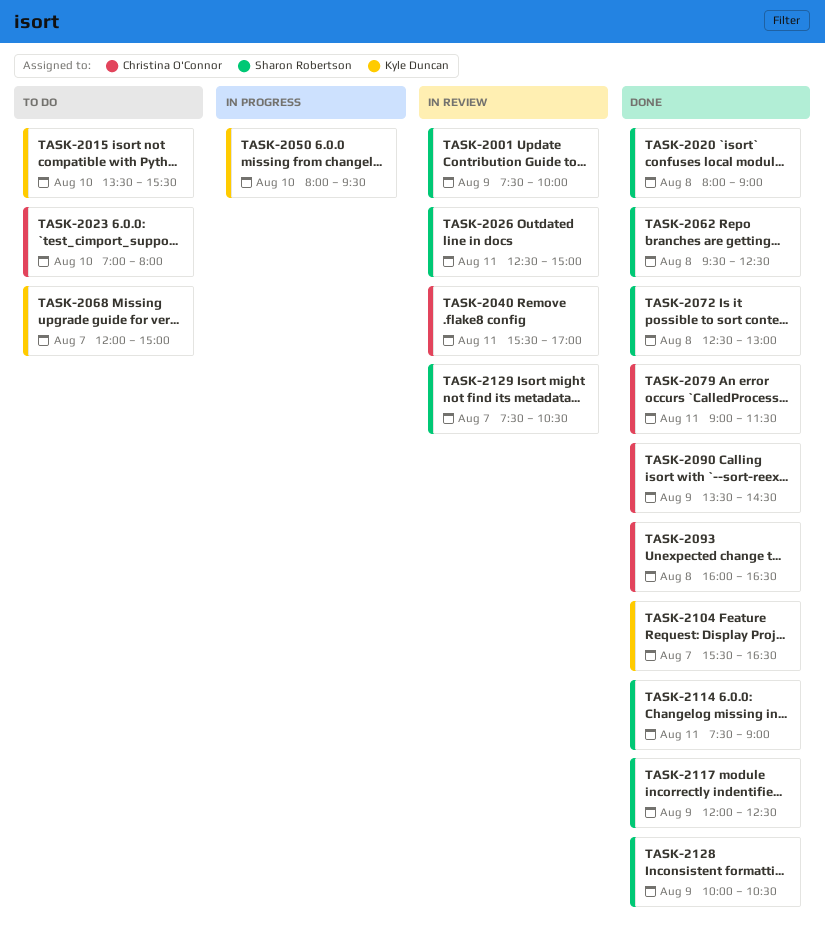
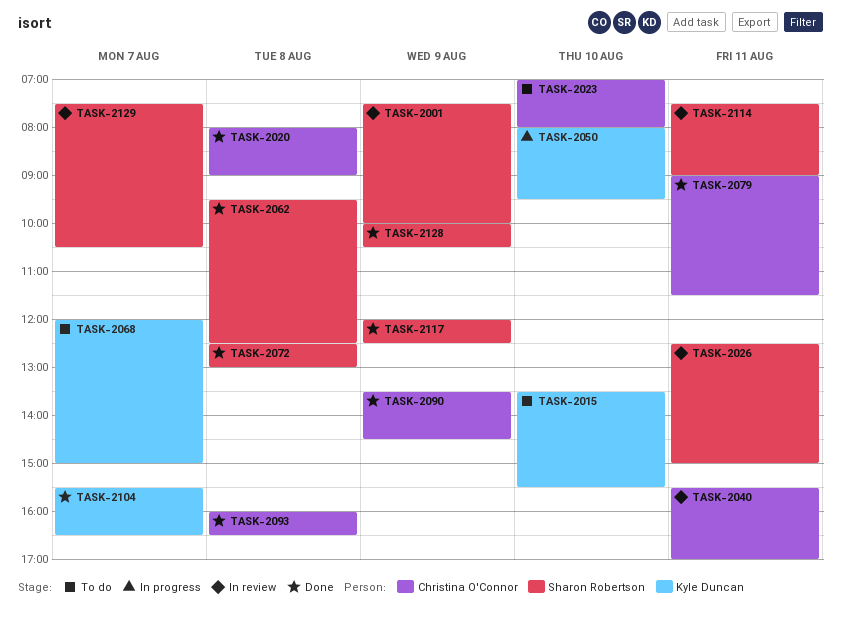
TASK-2020, owner: Sharon Robertson -> Christina O'Connor
TASK-2114, status: Done -> In review

